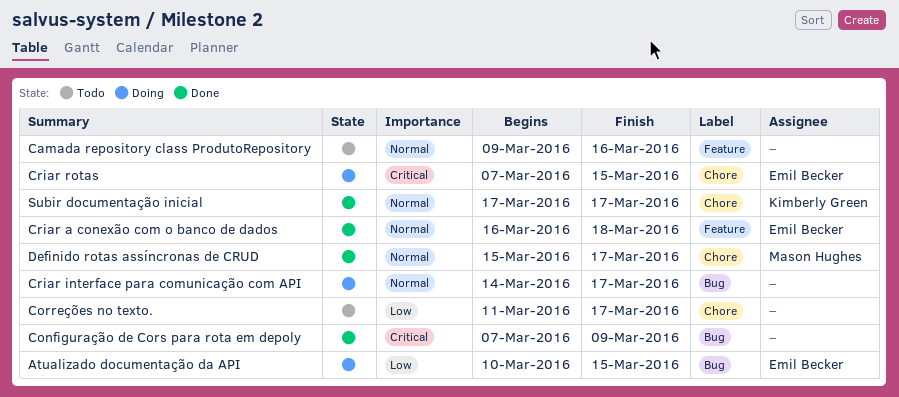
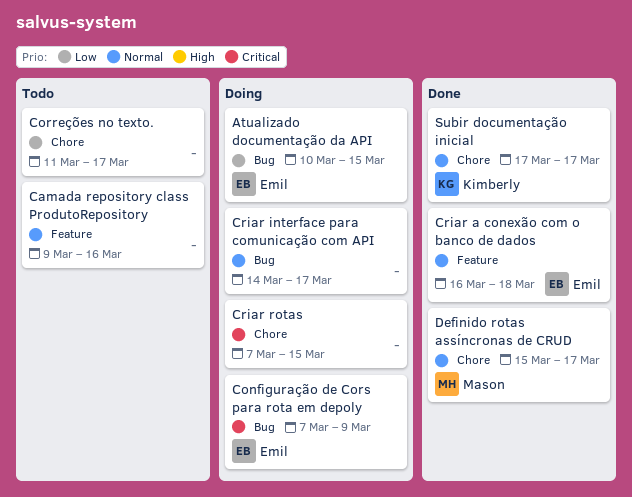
Configuração de Cors para rota em depoly, status: Done -> Doing
Configuração de Cors para rota em depoly, owner: none -> Emil Becker
Criar rotas, owner: Emil Becker -> none

